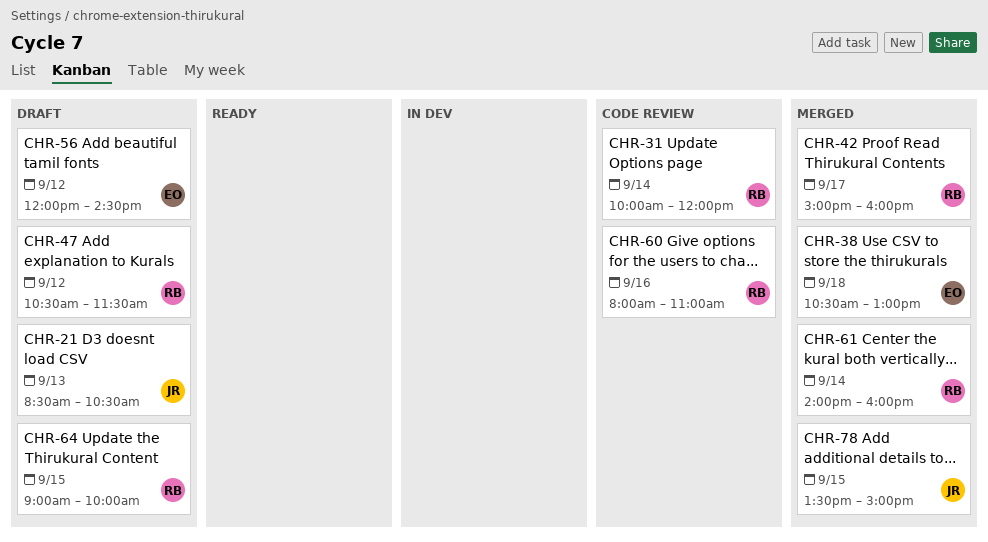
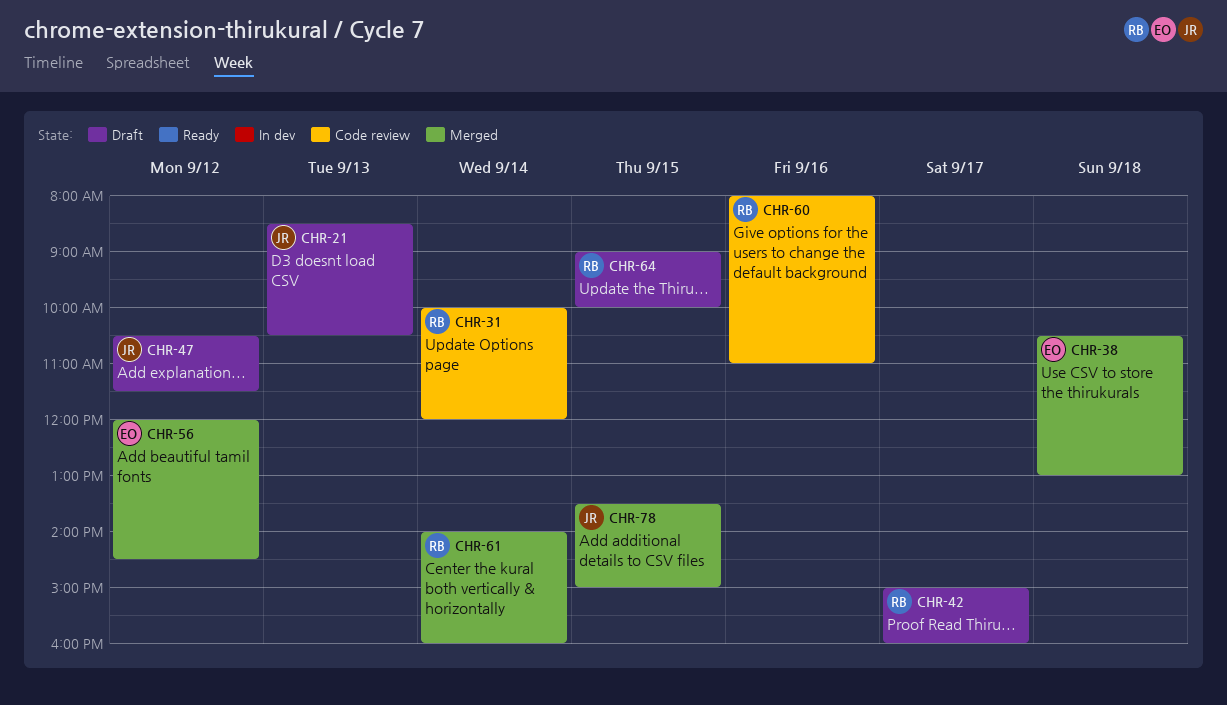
CHR-42, status: Merged -> Draft
CHR-47, owner: RB -> JR
CHR-56, status: Draft -> Merged

